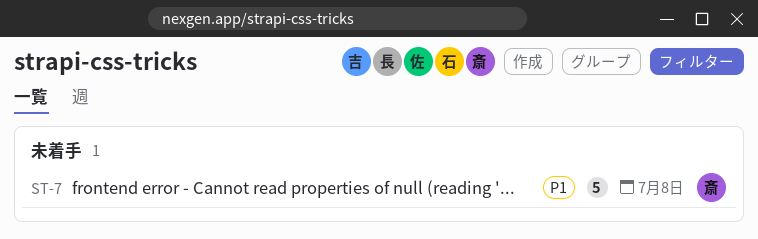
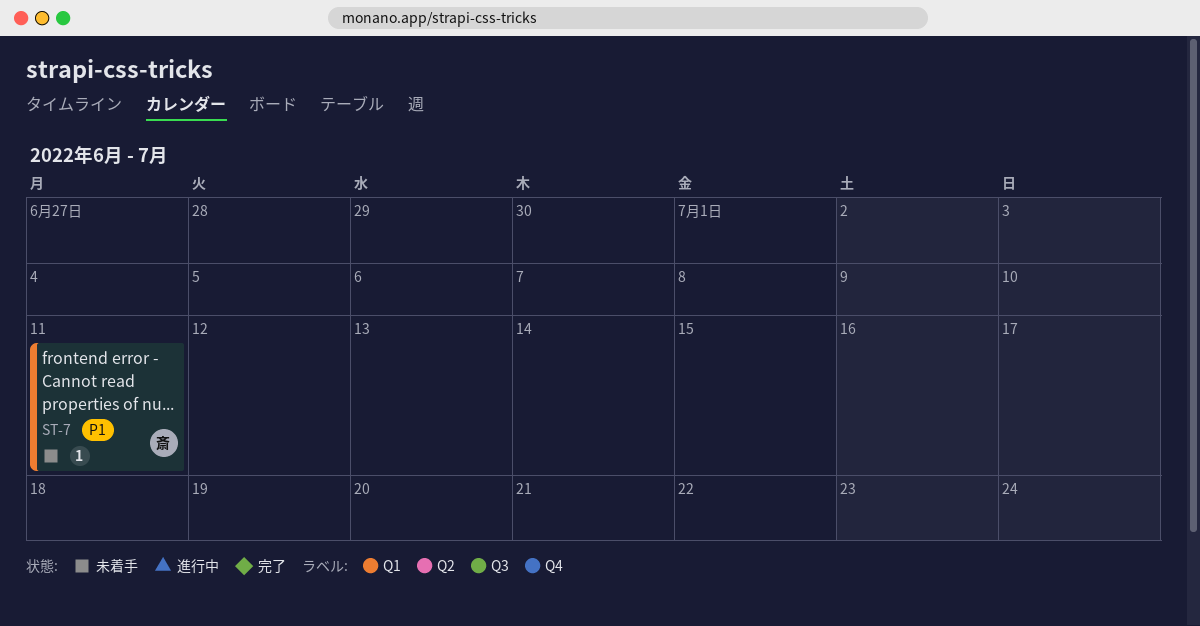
ST-7, estimate: 5 -> 1
ST-7, due: Jul 8 -> Jul 11

